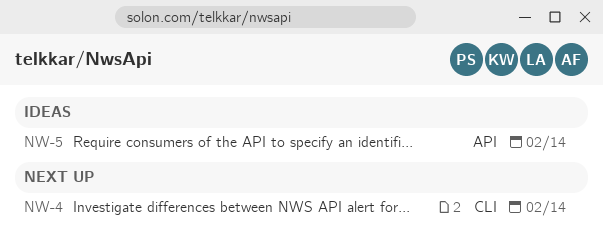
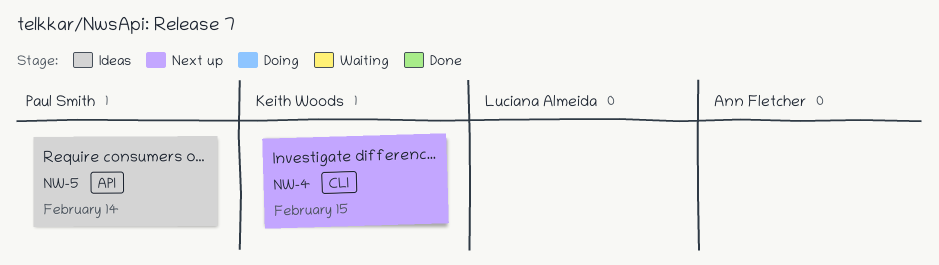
NW-4, due: Feb 14 -> Feb 15

